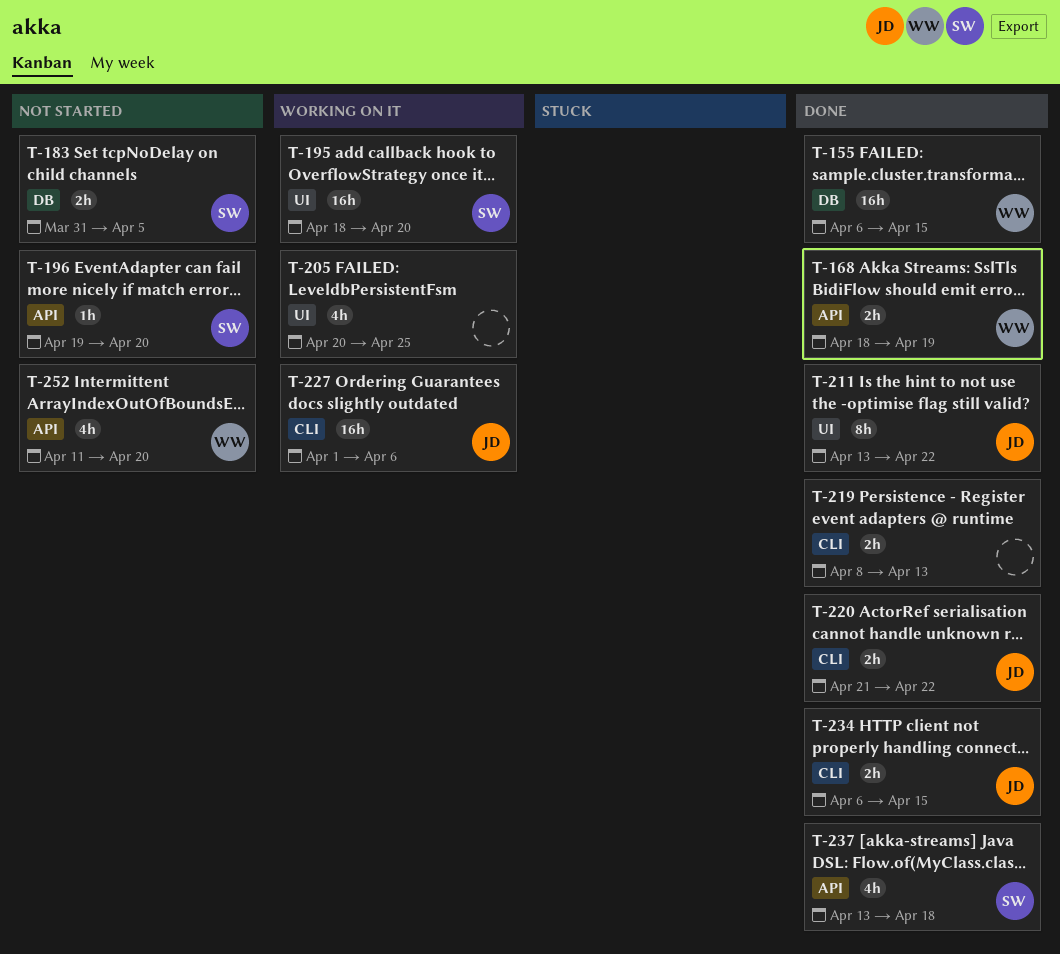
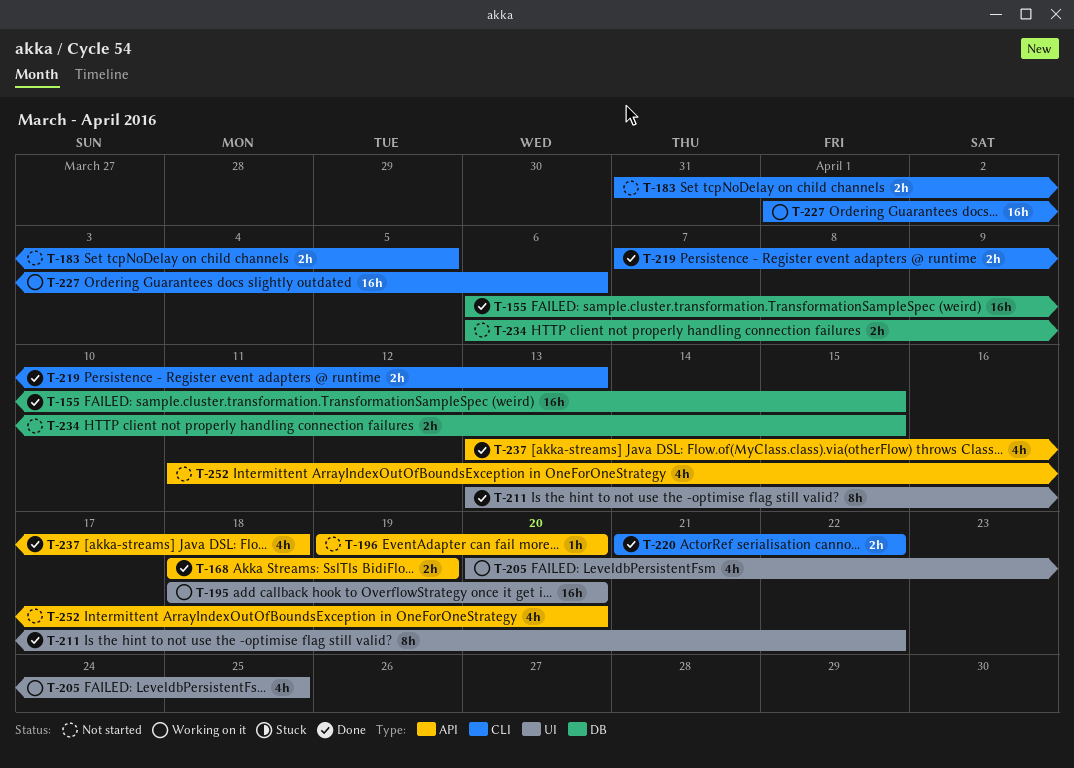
T-183, label: DB -> CLI
T-219, start: Apr 8 -> Apr 7
T-234, status: Done -> Not started
T-234, label: CLI -> DB

